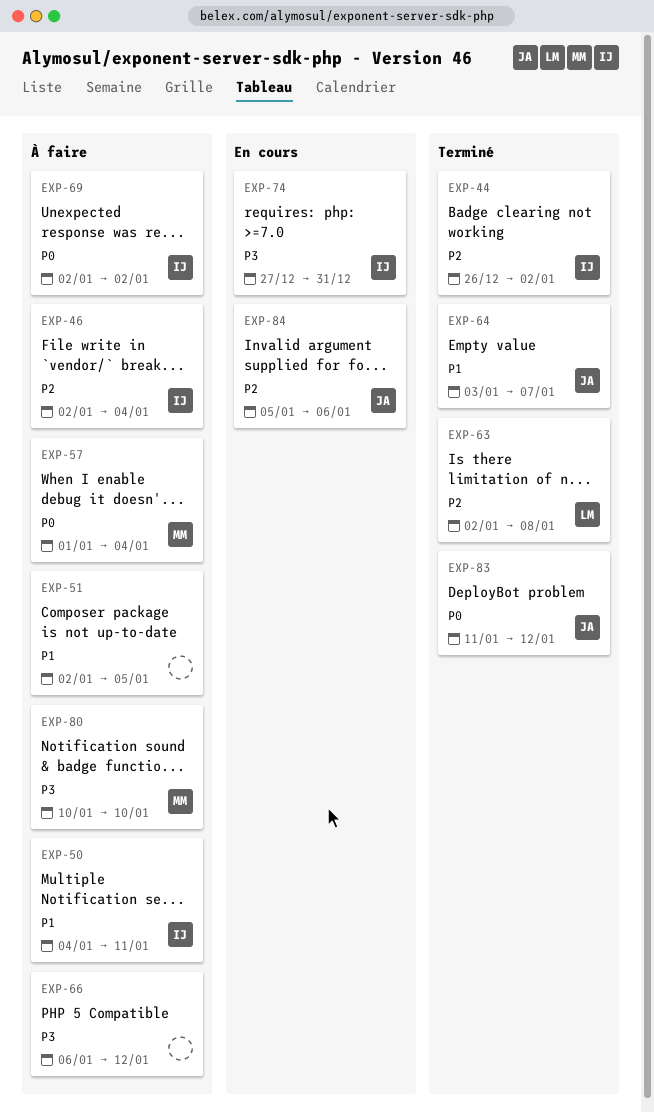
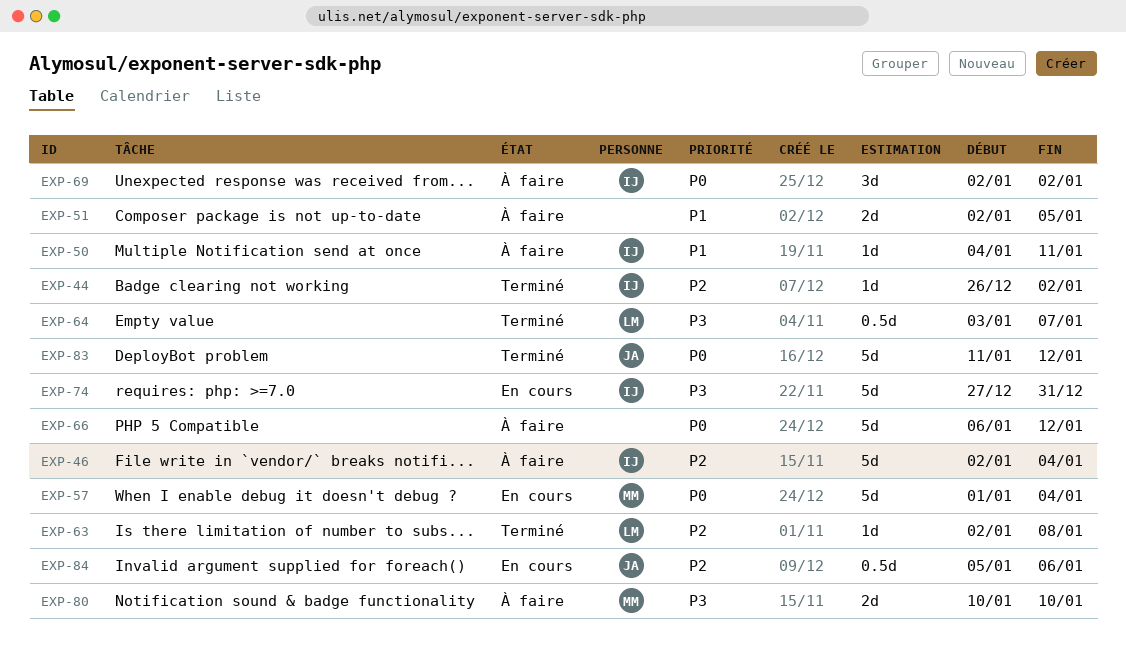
EXP-57, status: À faire -> En cours
EXP-64, owner: JA -> LM
EXP-64, priority: P1 -> P3
EXP-66, priority: P3 -> P0

